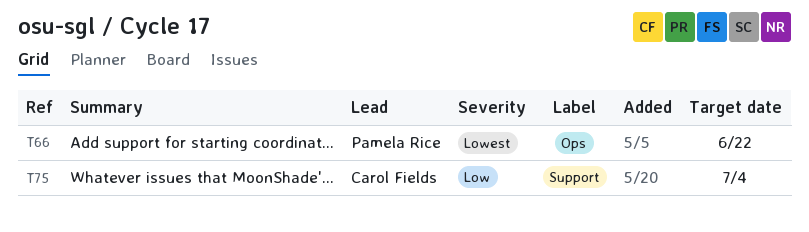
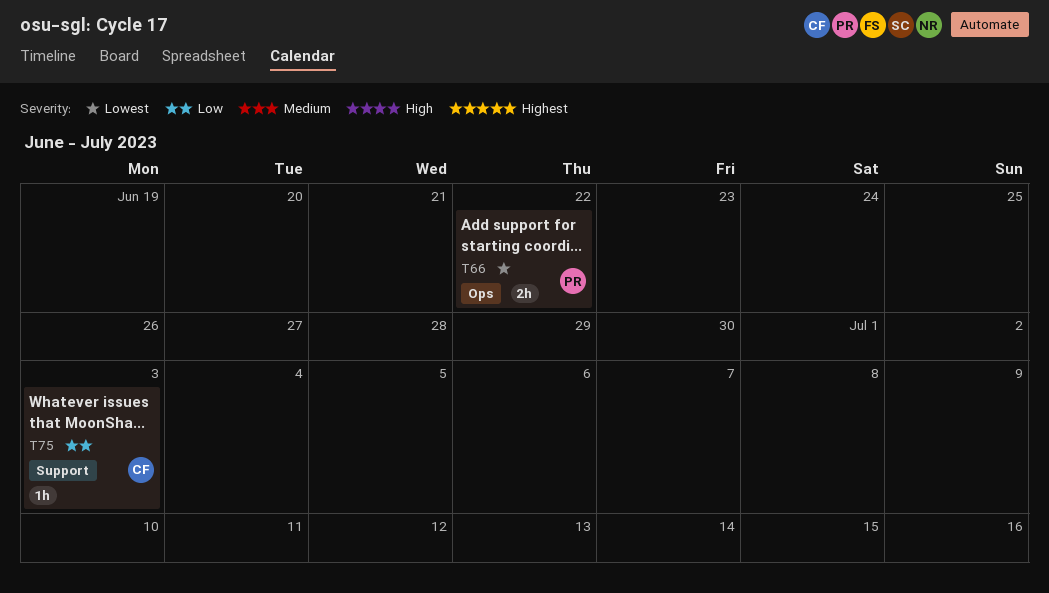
T75, due: Jul 4 -> Jul 3

